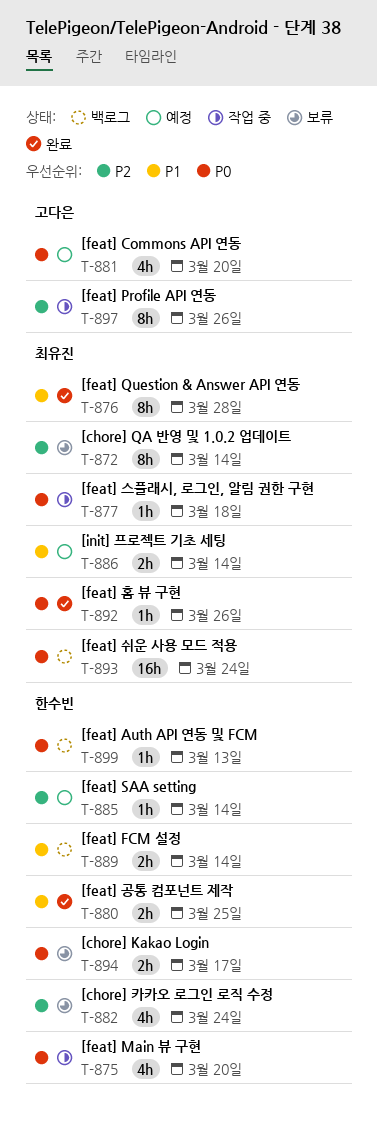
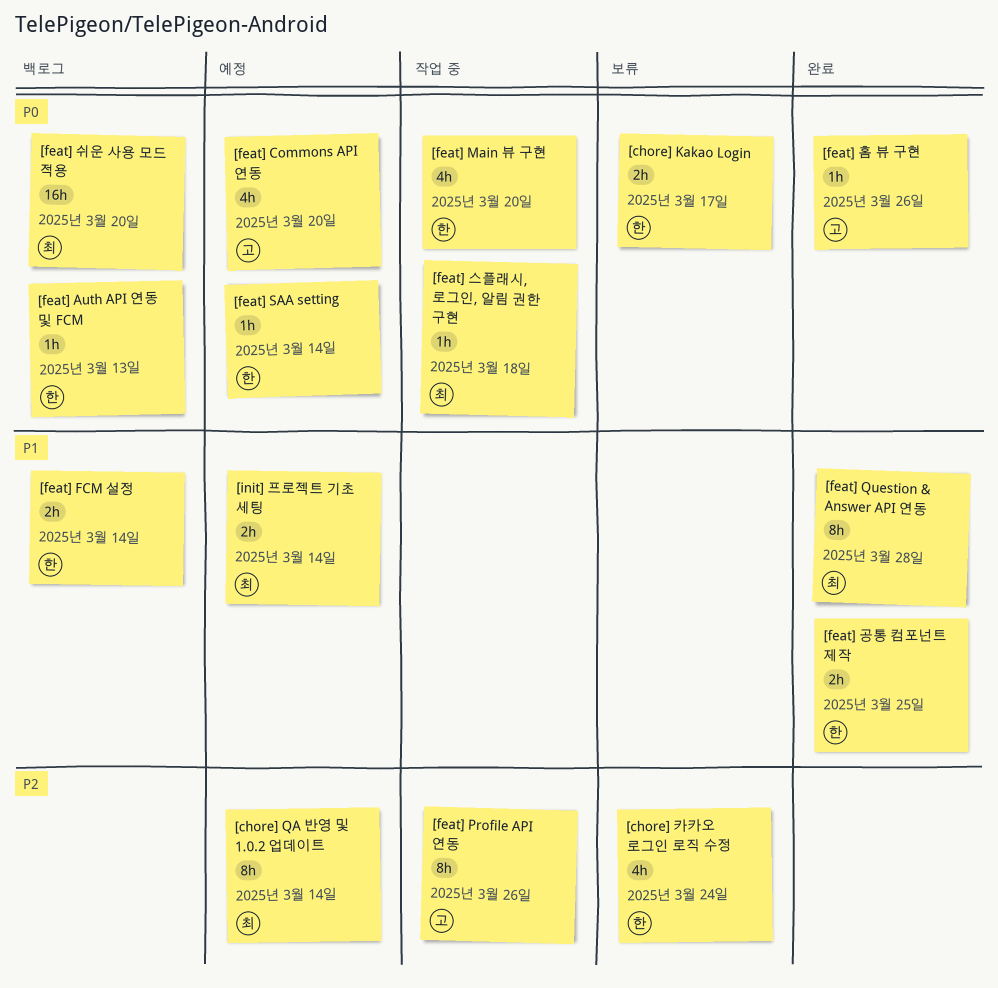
[chore] QA 반영 및 1.0.2 업데이트, status: 보류 -> 예정
[feat] SAA setting, priority: P2 -> P0
[feat] 쉬운 사용 모드 적용, due: Mar 24 -> Mar 20
[feat] 홈 뷰 구현, owner: 최유진 -> 고다은

